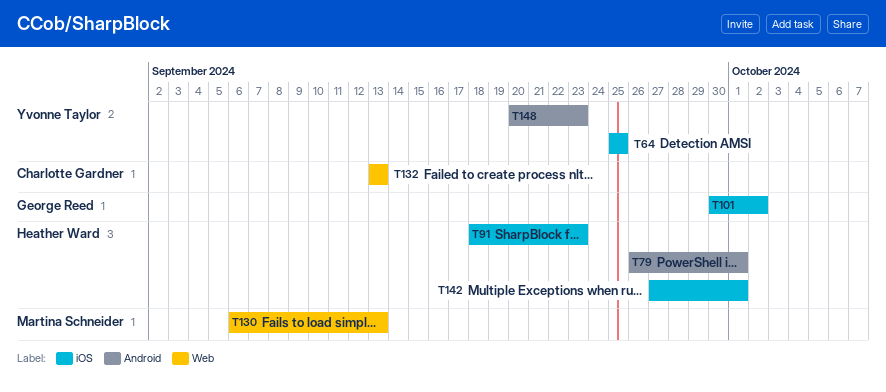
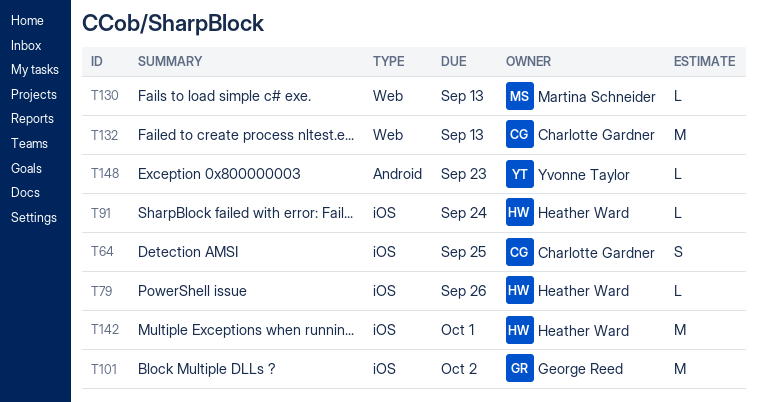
T64, owner: Yvonne Taylor -> Charlotte Gardner
T79, label: Android -> iOS
T79, due: Oct 1 -> Sep 26
T91, due: Sep 23 -> Sep 24

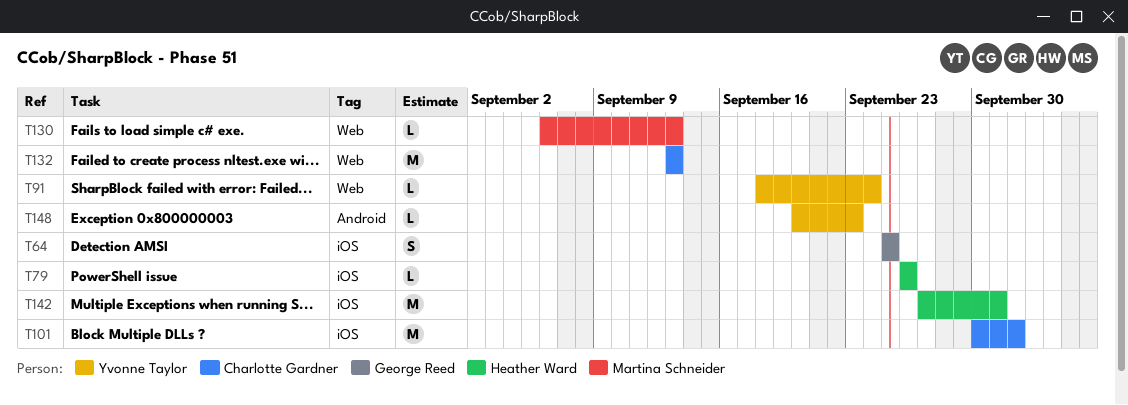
T64, owner: Charlotte Gardner -> George Reed
T91, owner: Heather Ward -> Yvonne Taylor
T91, label: iOS -> Web
T101, owner: George Reed -> Charlotte Gardner

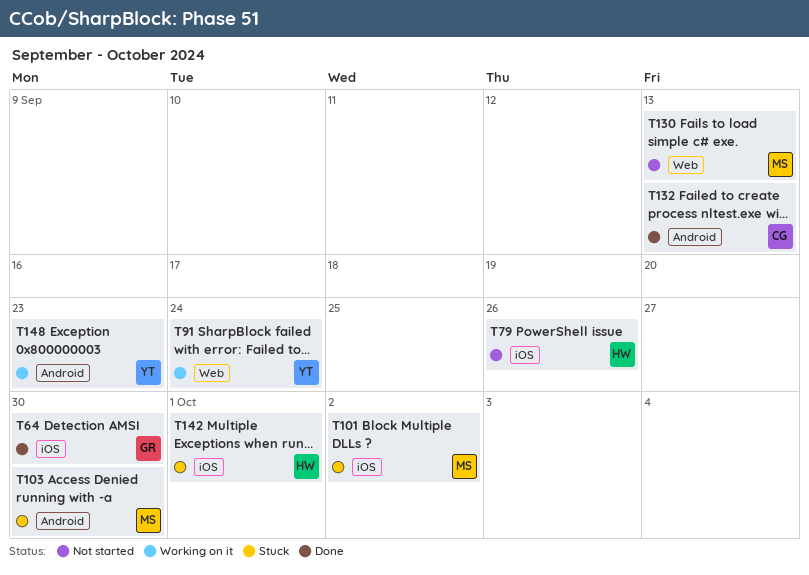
T64, due: Sep 25 -> Sep 30
T101, owner: Charlotte Gardner -> Martina Schneider
T103: none -> present
T132, label: Web -> Android

